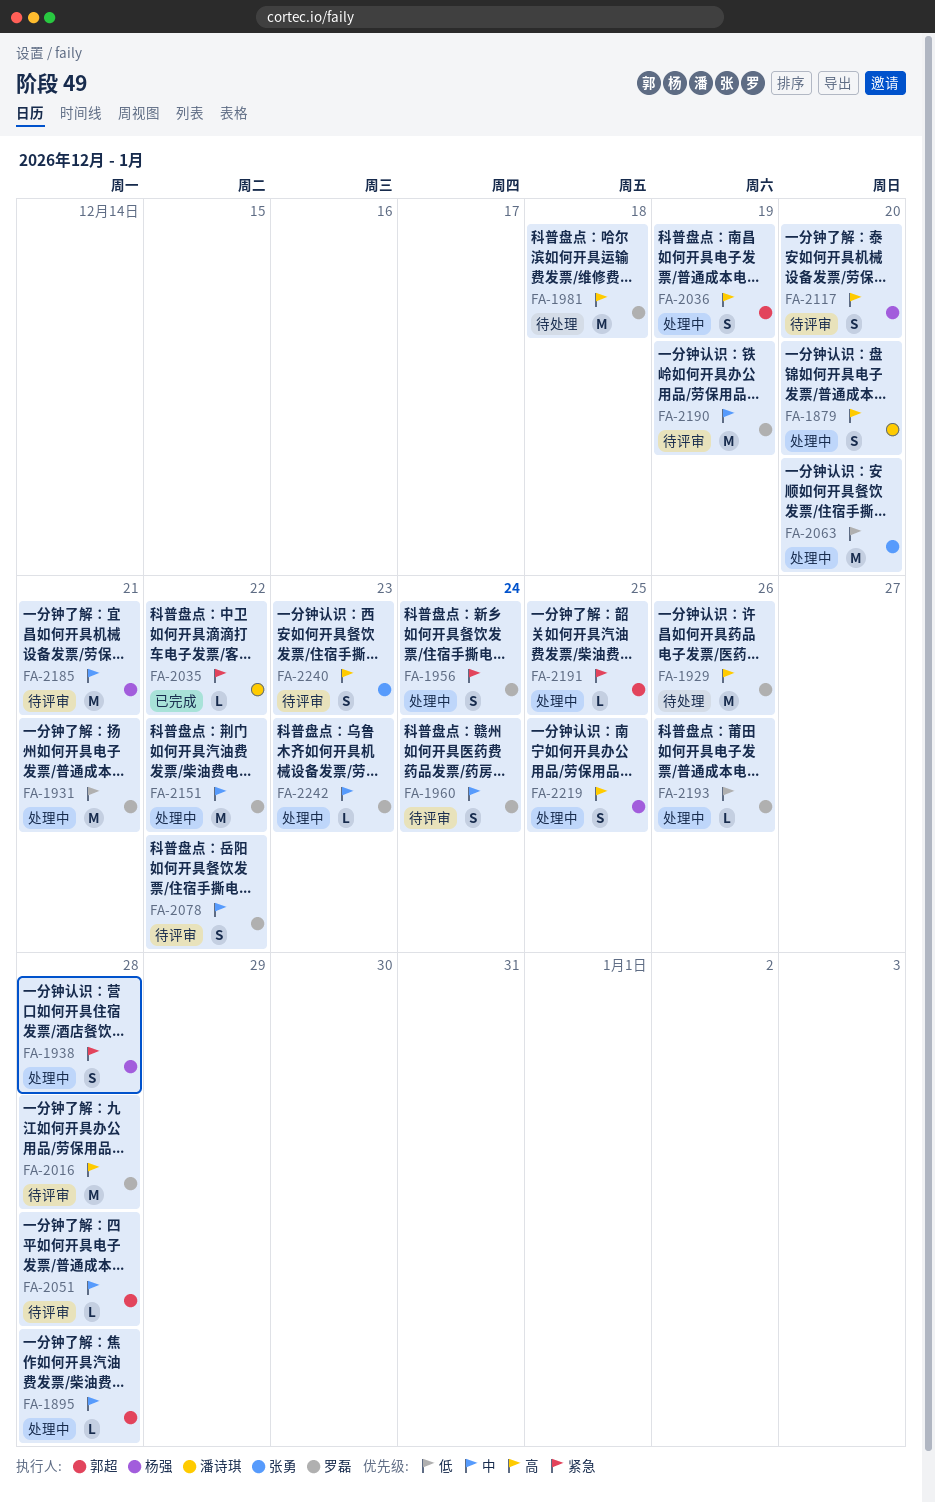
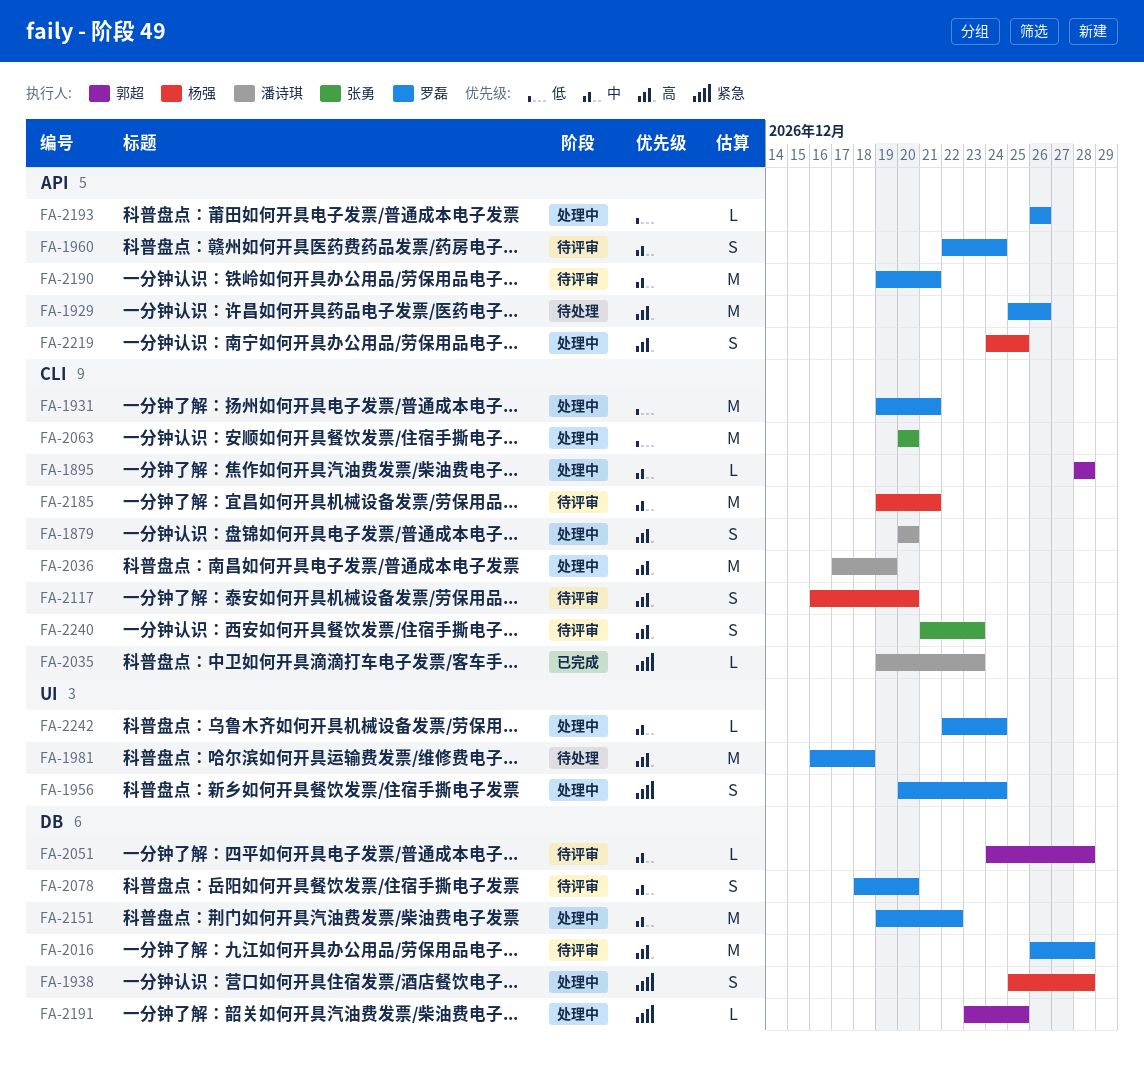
FA-2035, due: Dec 22 -> Dec 23
FA-2036, owner: 郭超 -> 潘诗琪
FA-2036, estimate: S -> M
FA-2078, due: Dec 22 -> Dec 20
FA-2190, due: Dec 19 -> Dec 21
FA-2242, due: Dec 23 -> Dec 24

